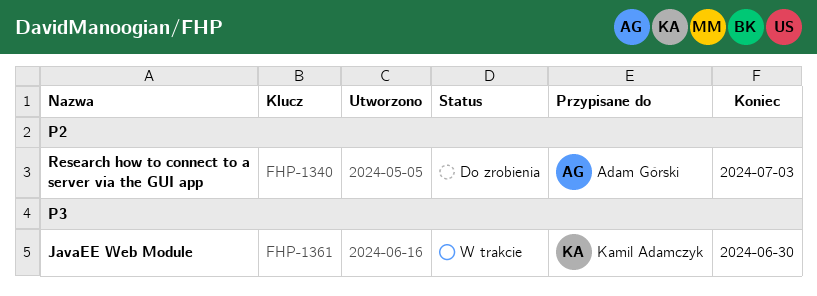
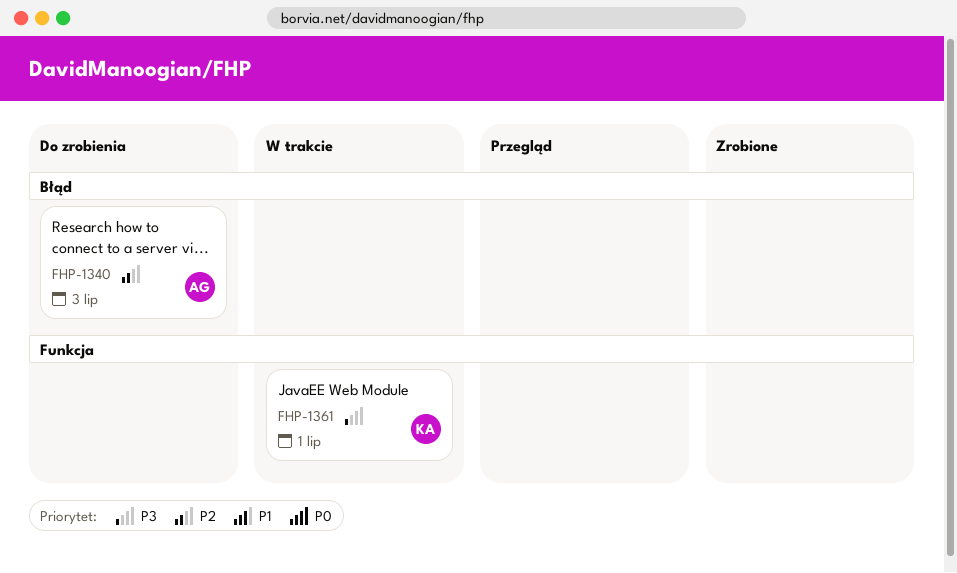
FHP-1361, due: Jun 30 -> Jul 1

